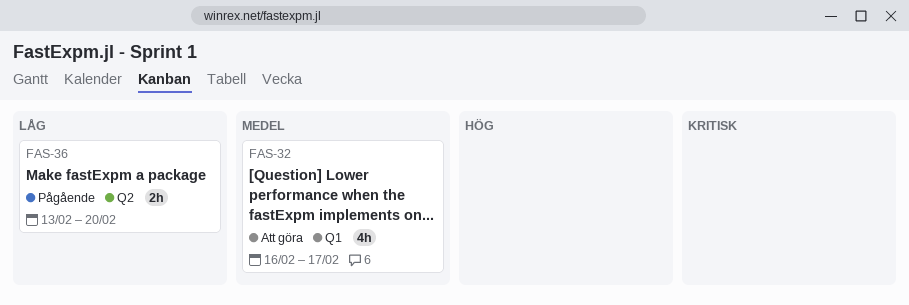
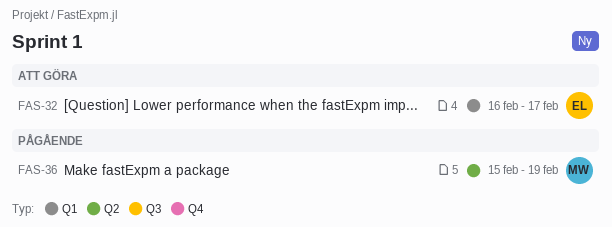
FAS-36, start: Feb 13 -> Feb 15
FAS-36, due: Feb 20 -> Feb 19

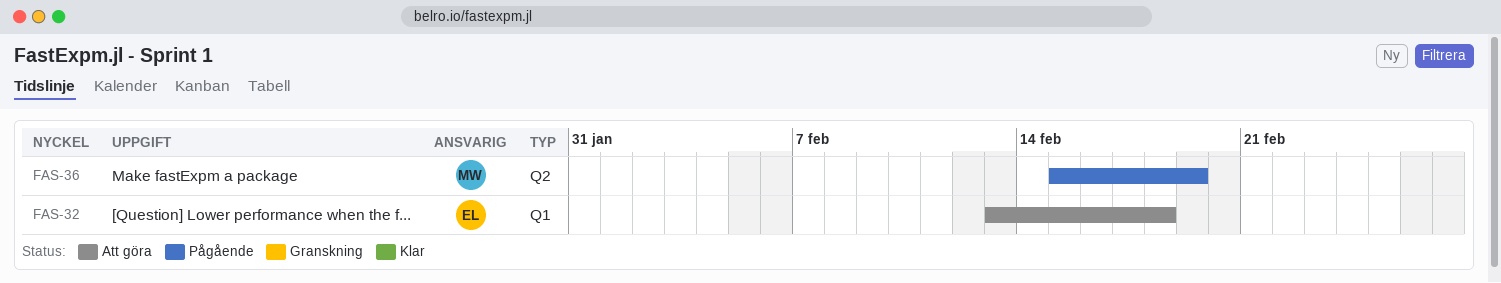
FAS-32, start: Feb 16 -> Feb 13
FAS-32, due: Feb 17 -> Feb 18

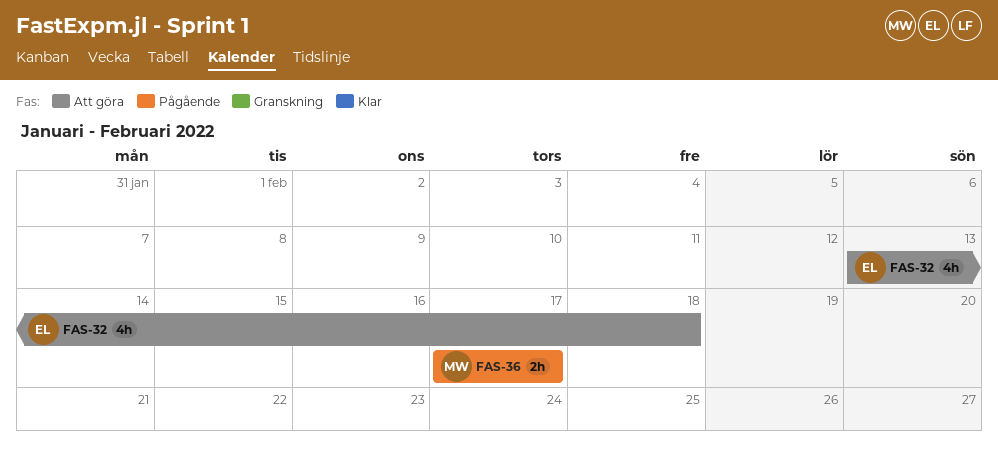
FAS-36, start: Feb 15 -> Feb 17
FAS-36, due: Feb 19 -> Feb 17

